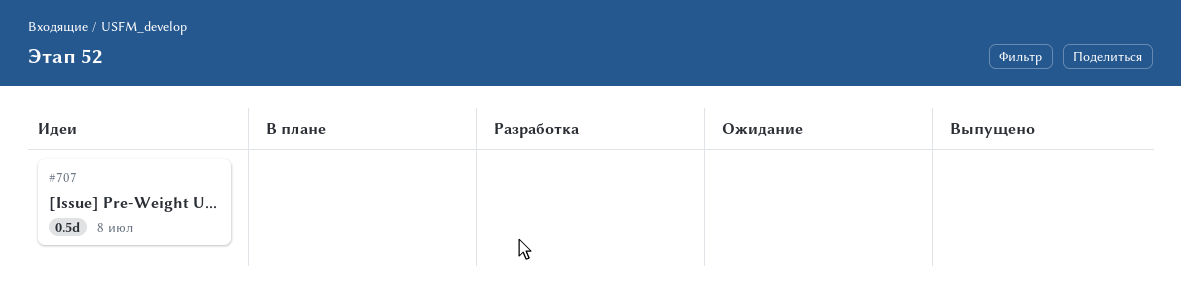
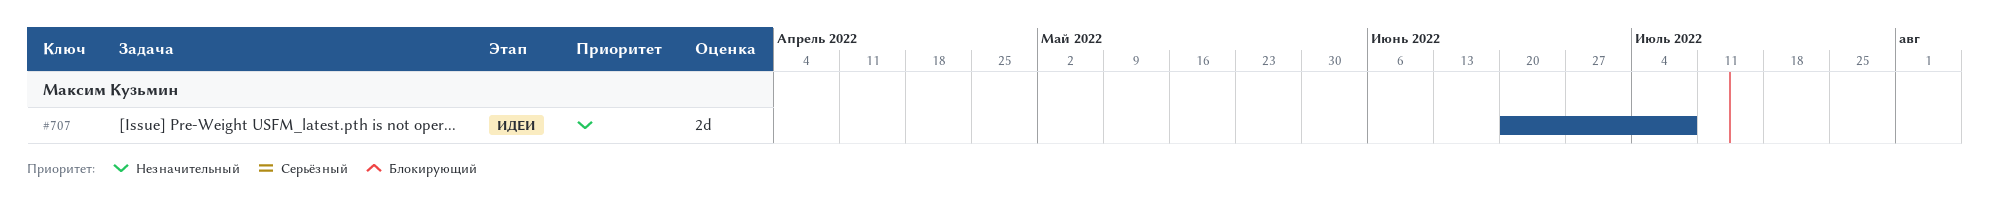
#707, estimate: 0.5d -> 2d

